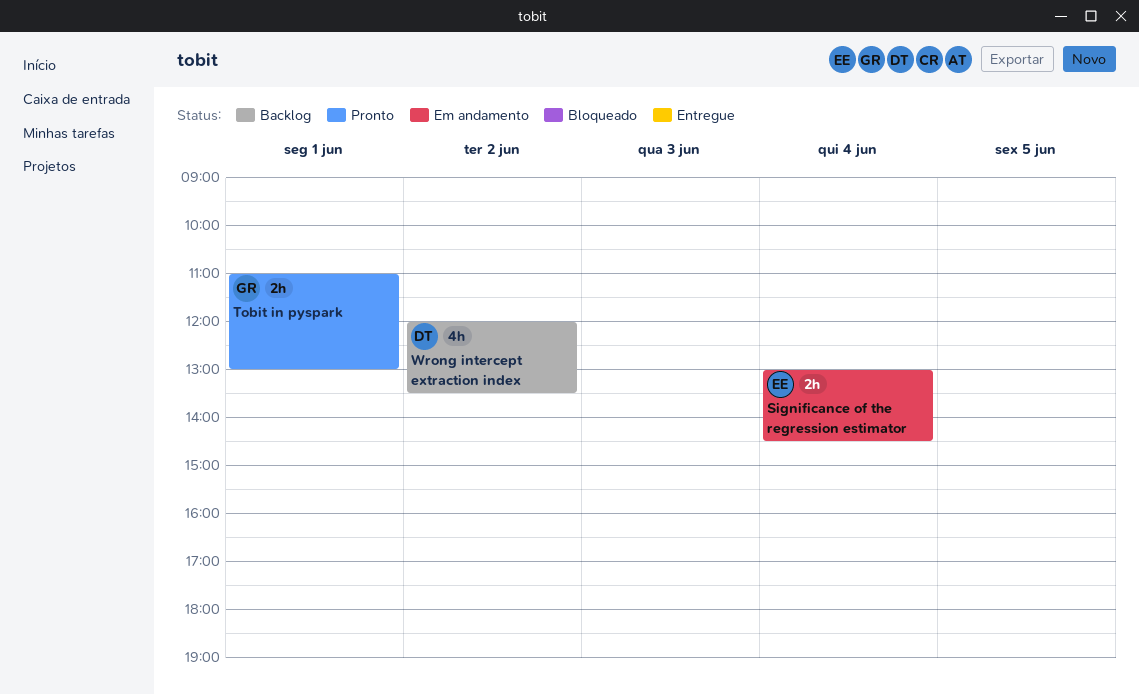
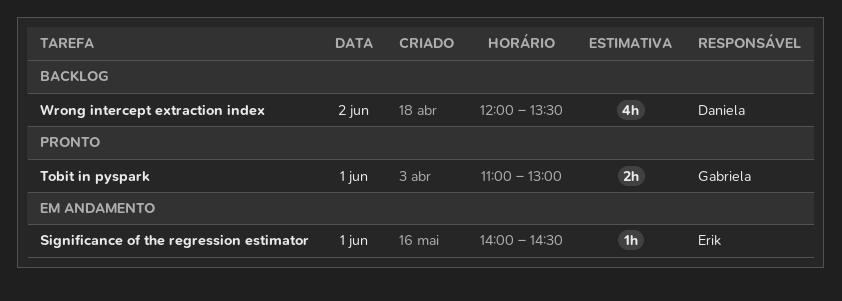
Significance of the regression estimator, estimate: 2h -> 1h
Significance of the regression estimator, day: Jun 4 -> Jun 1
Significance of the regression estimator, begins: 13:00 -> 14:00

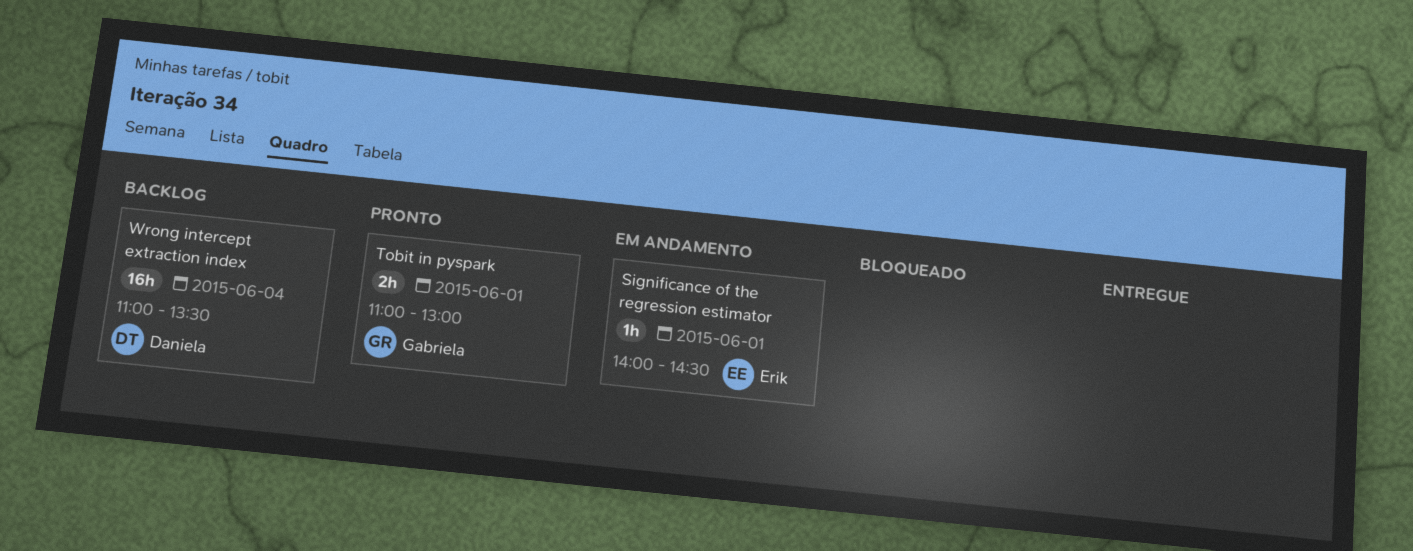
Wrong intercept extraction index, estimate: 4h -> 16h
Wrong intercept extraction index, day: Jun 2 -> Jun 4
Wrong intercept extraction index, begins: 12:00 -> 11:00

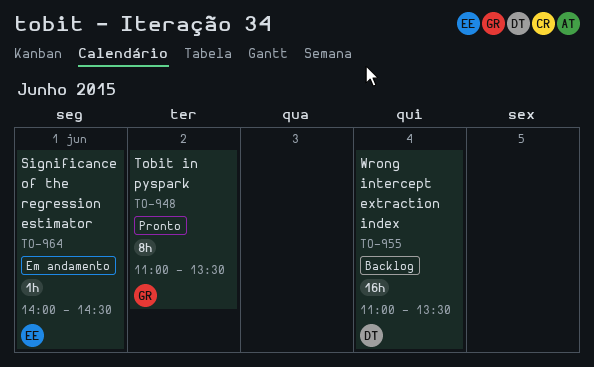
Tobit in pyspark, estimate: 2h -> 8h
Tobit in pyspark, day: Jun 1 -> Jun 2
Tobit in pyspark, ends: 13:00 -> 13:30

